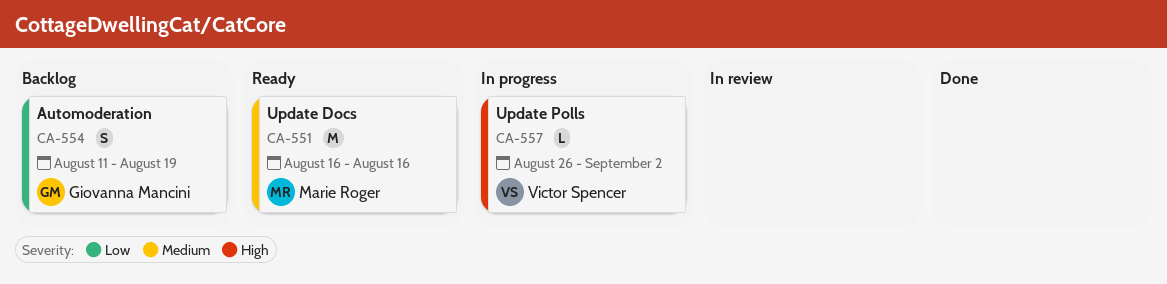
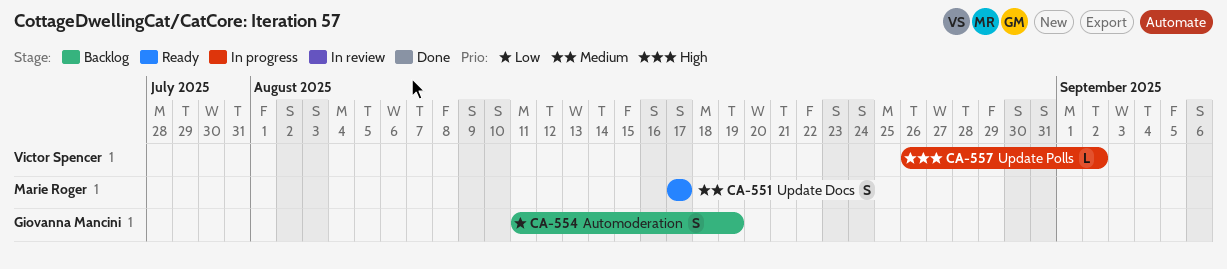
CA-551, estimate: M -> S
CA-551, start: Aug 16 -> Aug 17
CA-551, due: Aug 16 -> Aug 17

